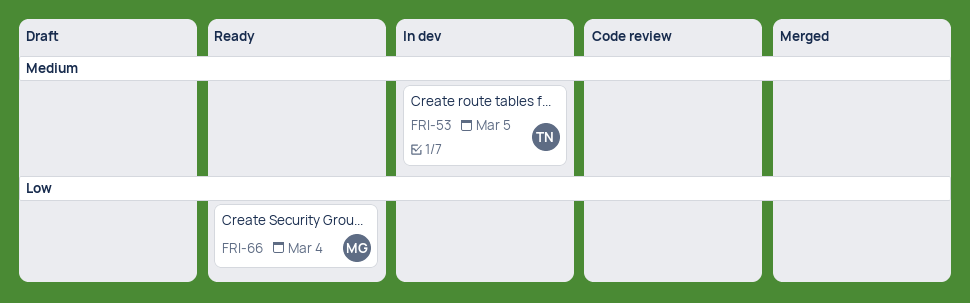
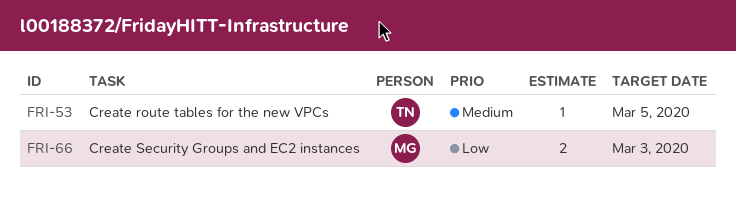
FRI-66, due: Mar 4 -> Mar 3

